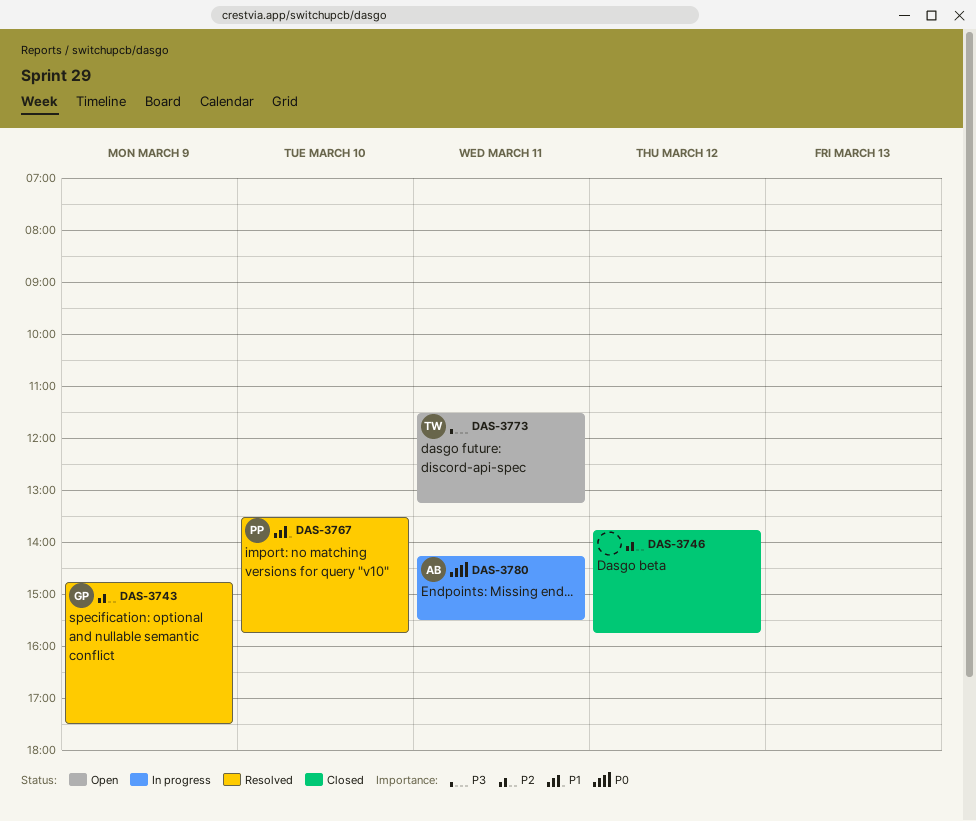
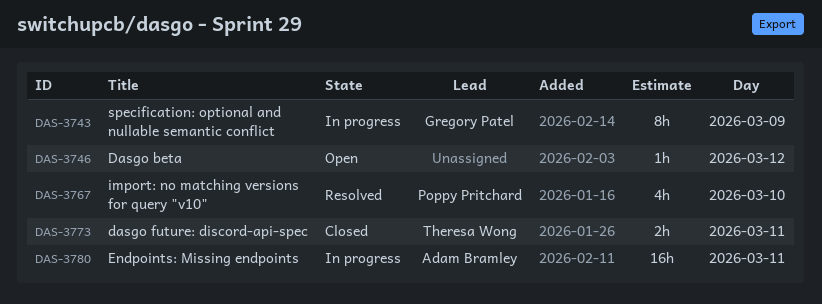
DAS-3743, status: Resolved -> In progress
DAS-3746, status: Closed -> Open
DAS-3773, status: Open -> Closed

